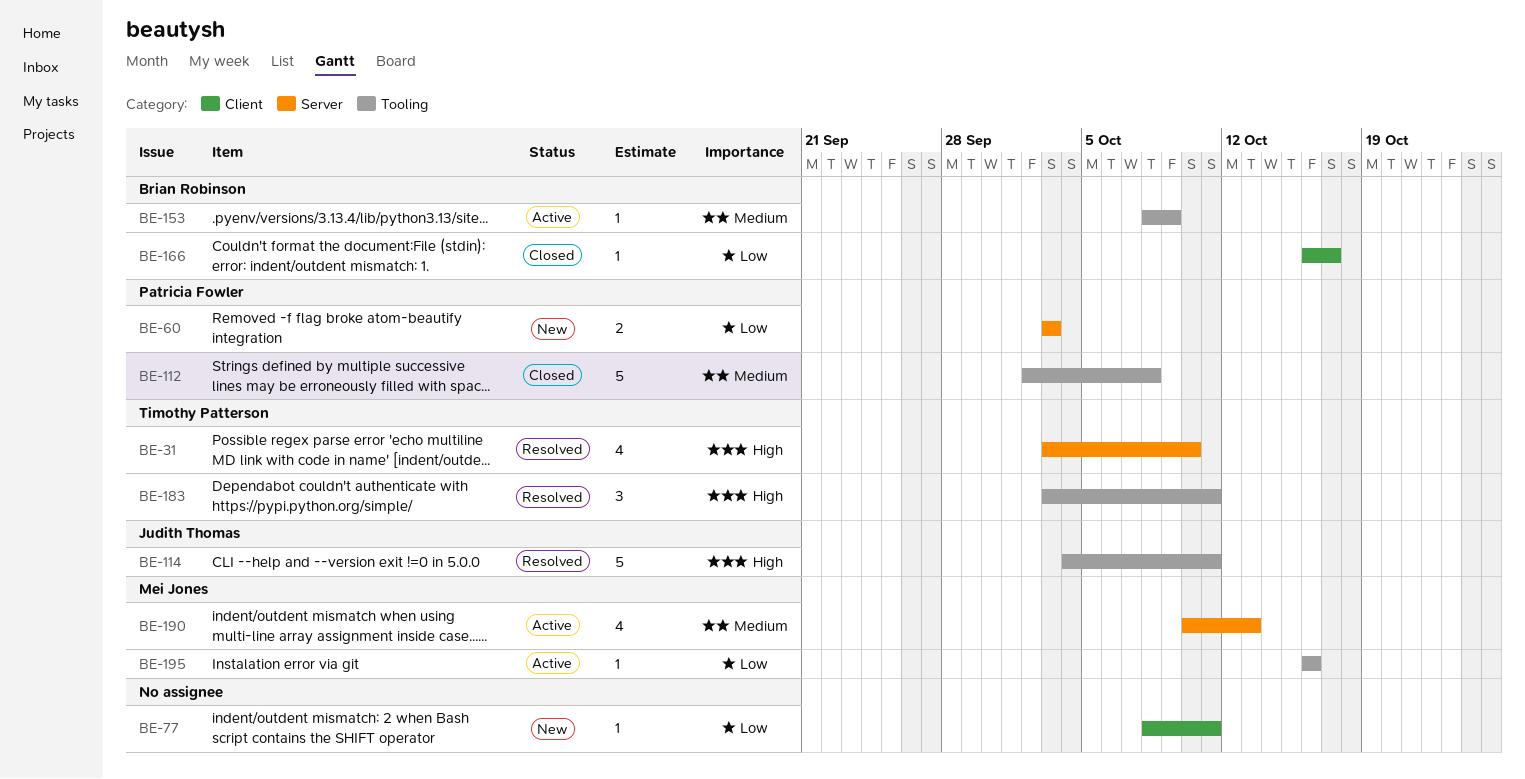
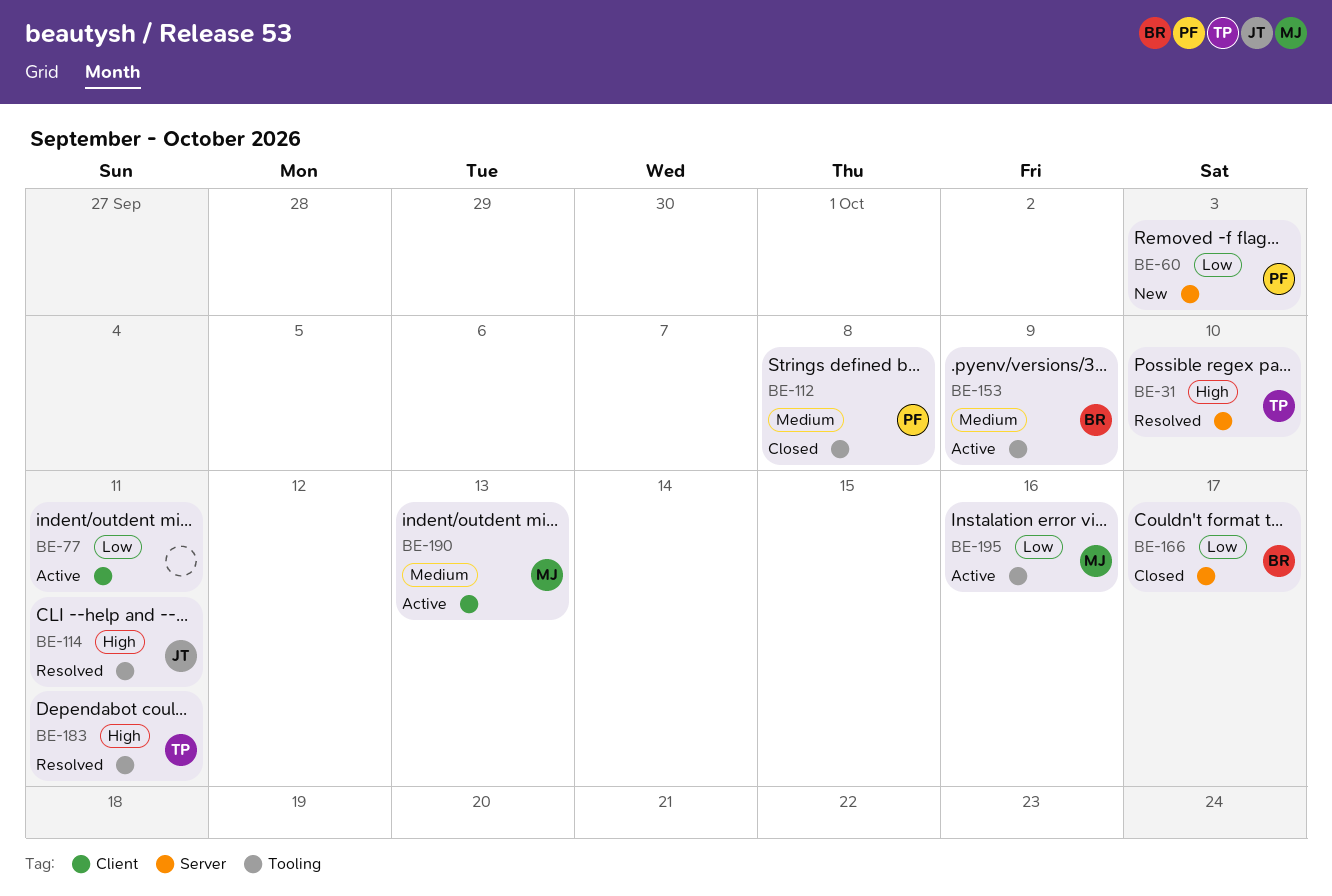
BE-77, status: New -> Active
BE-166, label: Client -> Server
BE-190, label: Server -> Client

